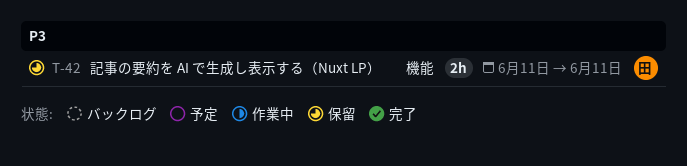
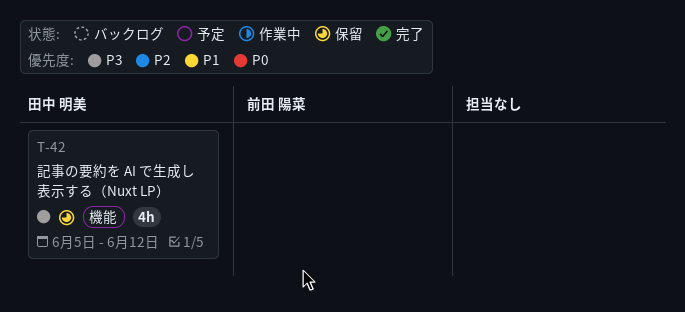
T-42, estimate: 2h -> 4h
T-42, start: Jun 11 -> Jun 5
T-42, due: Jun 11 -> Jun 12

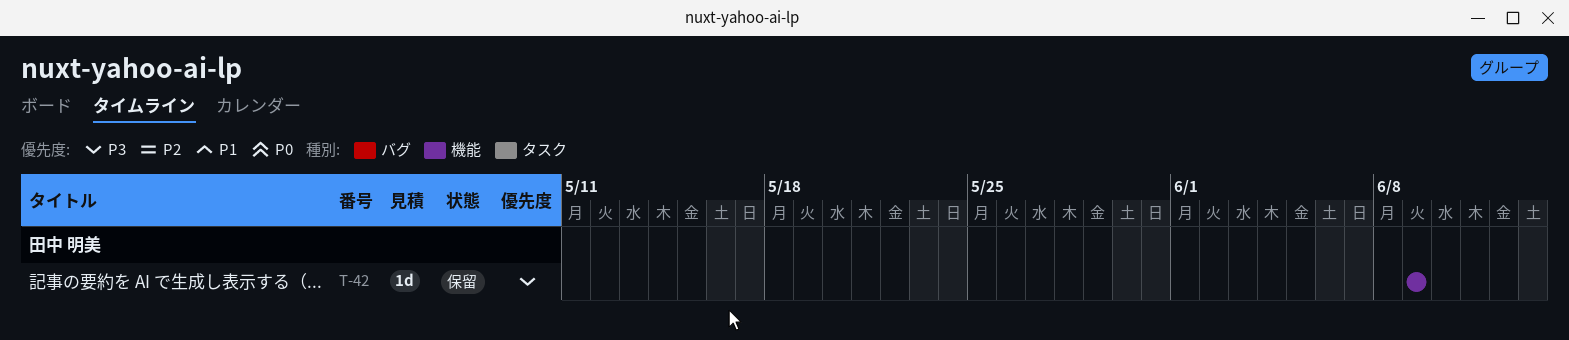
T-42, estimate: 4h -> 1d
T-42, start: Jun 5 -> Jun 9
T-42, due: Jun 12 -> Jun 9

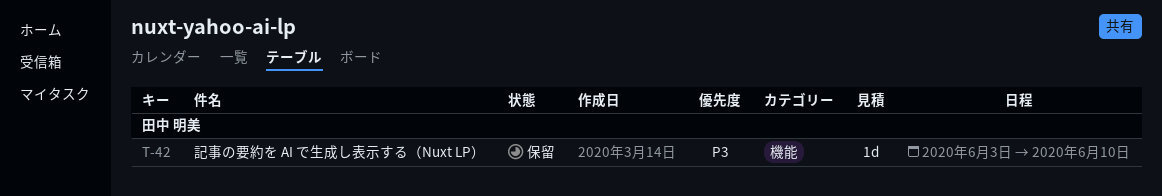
T-42, start: Jun 9 -> Jun 3
T-42, due: Jun 9 -> Jun 10

